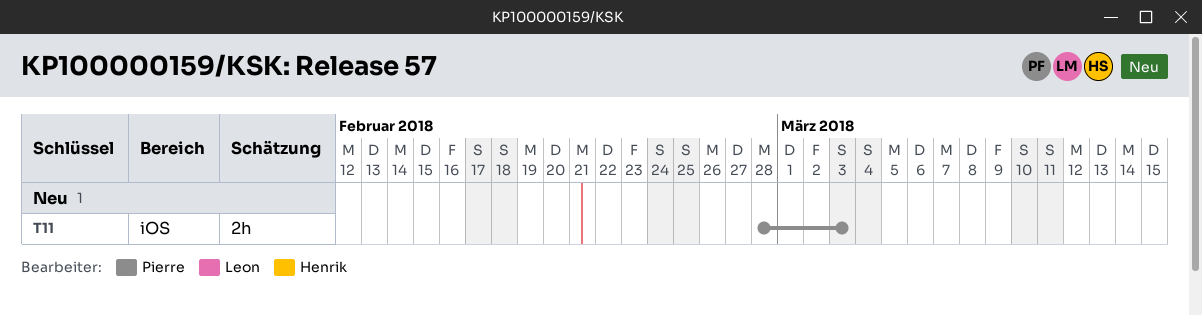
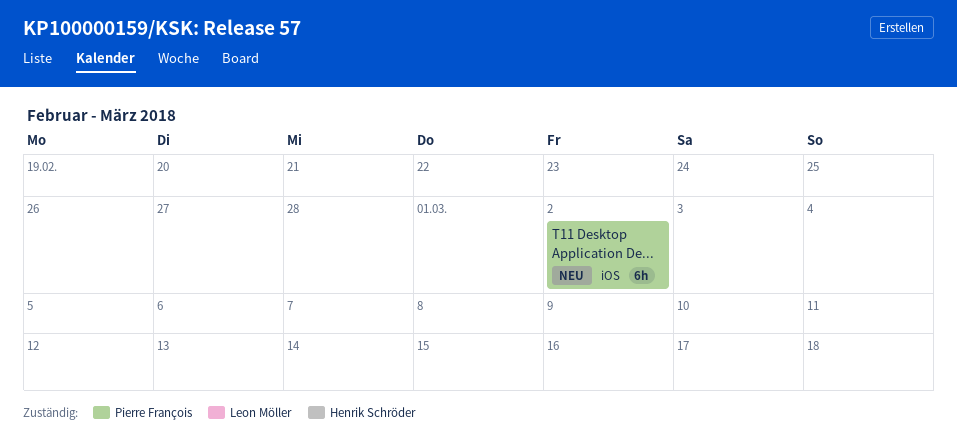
T11, estimate: 2h -> 6h
T11, due: Mar 3 -> Mar 2

